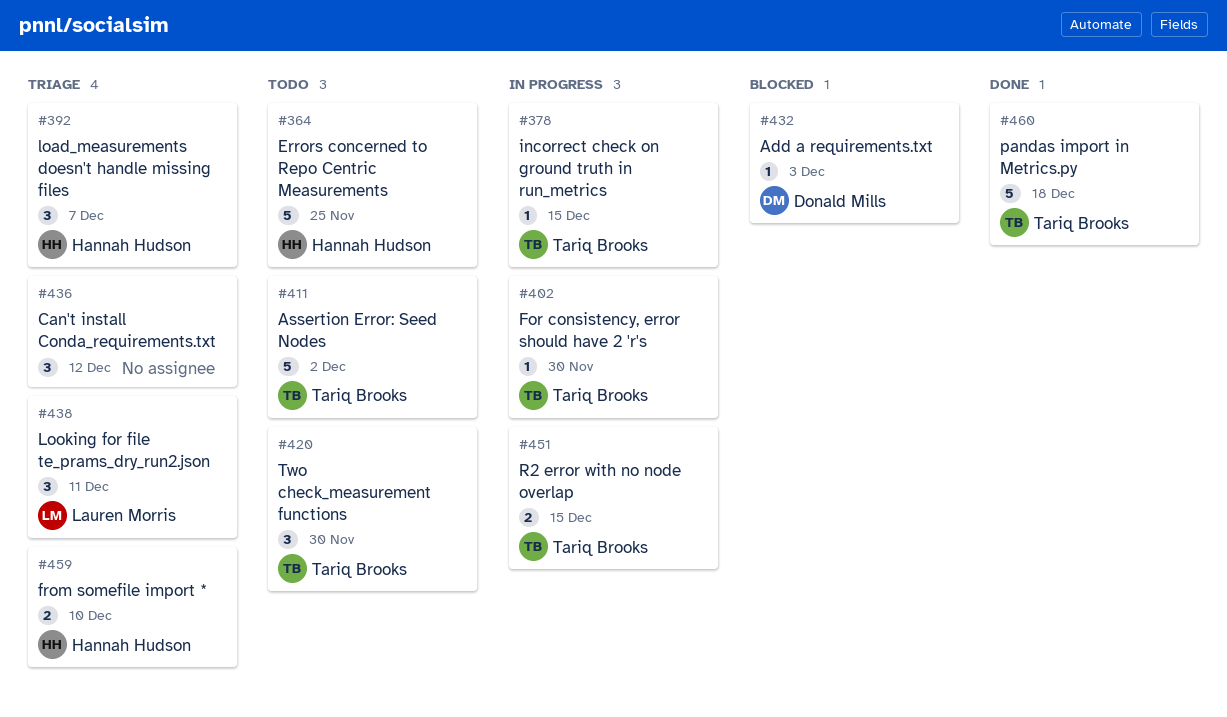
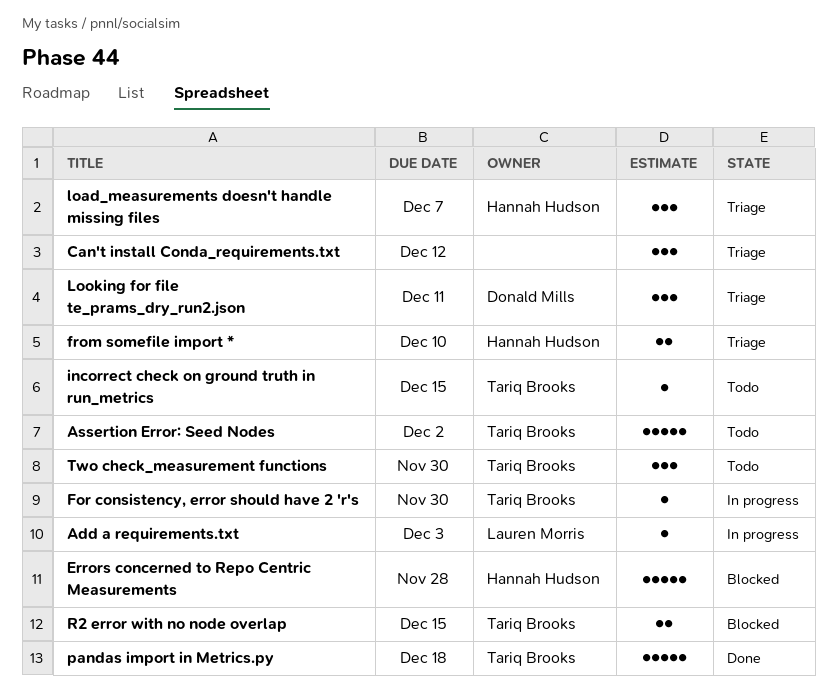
Add a requirements.txt, status: Blocked -> In progress
Add a requirements.txt, owner: Donald Mills -> Lauren Morris
Errors concerned to Repo Centric Measurements, status: Todo -> Blocked
Errors concerned to Repo Centric Measurements, due: Nov 25 -> Nov 28
incorrect check on ground truth in run_metrics, status: In progress -> Todo
Looking for file te_prams_dry_run2.json, owner: Lauren Morris -> Donald Mills
R2 error with no node overlap, status: In progress -> Blocked

